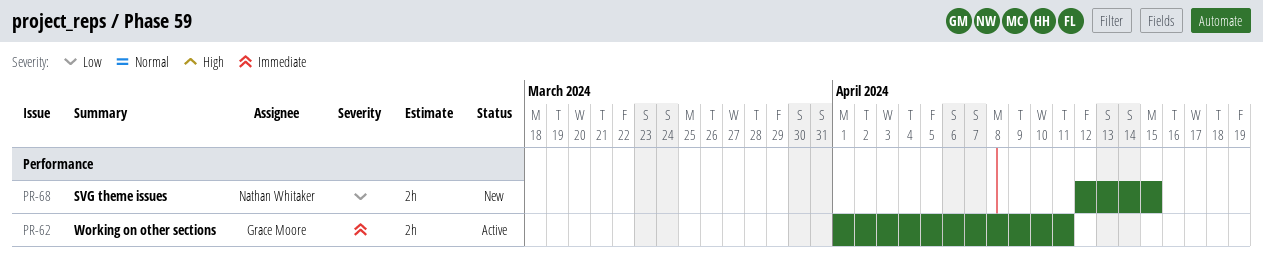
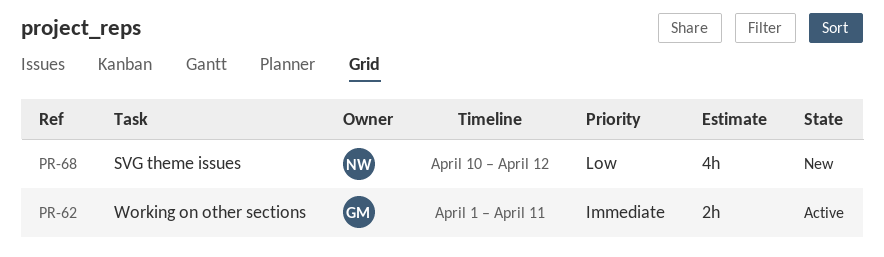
PR-68, estimate: 2h -> 4h
PR-68, start: Apr 12 -> Apr 10
PR-68, due: Apr 15 -> Apr 12

